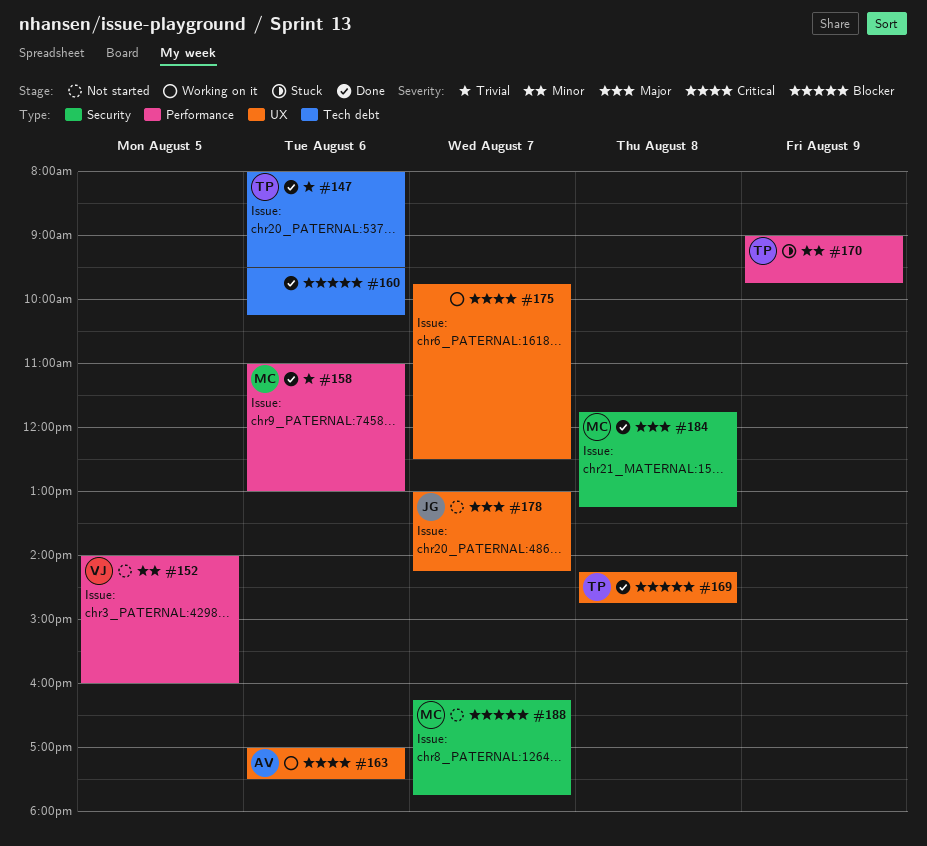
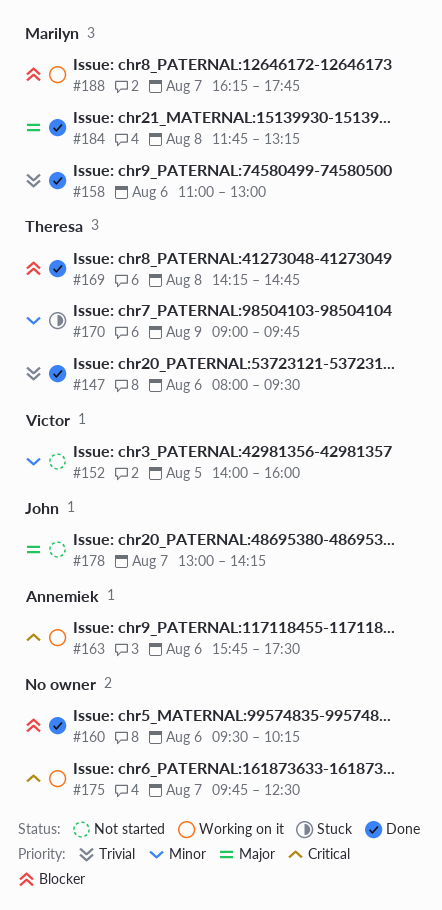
#163, begins: 17:00 -> 15:45
#188, status: Not started -> Working on it

